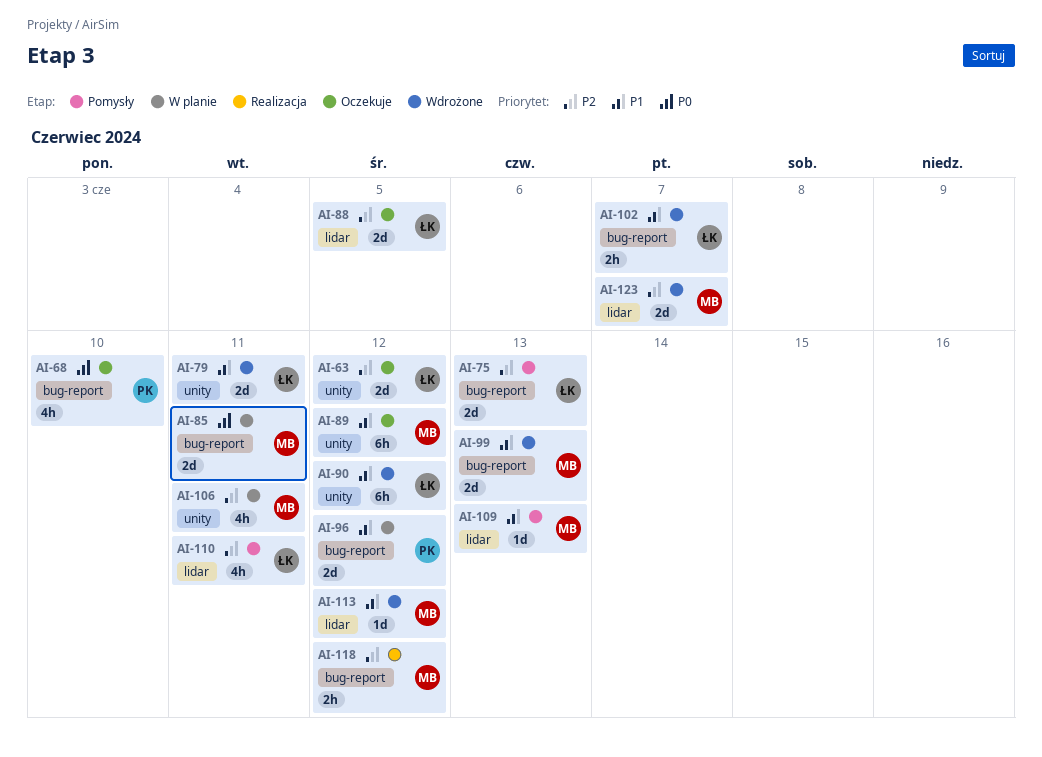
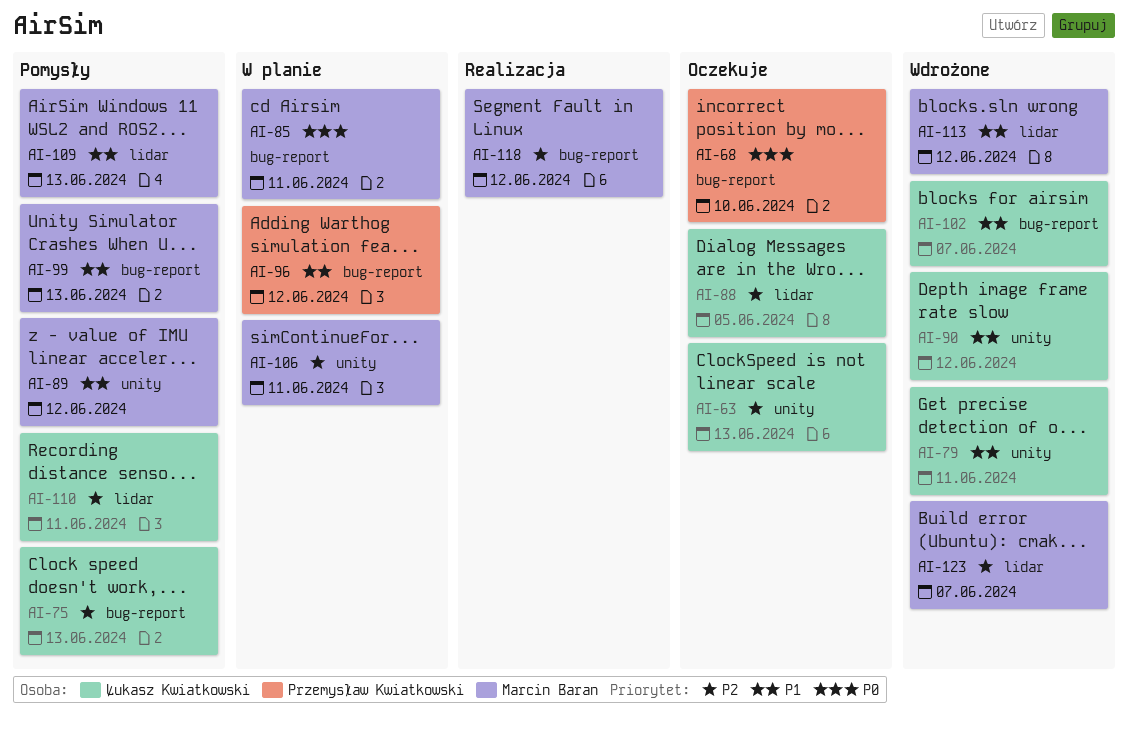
AI-63, due: Jun 12 -> Jun 13
AI-89, status: Oczekuje -> Pomysły
AI-99, status: Wdrożone -> Pomysły

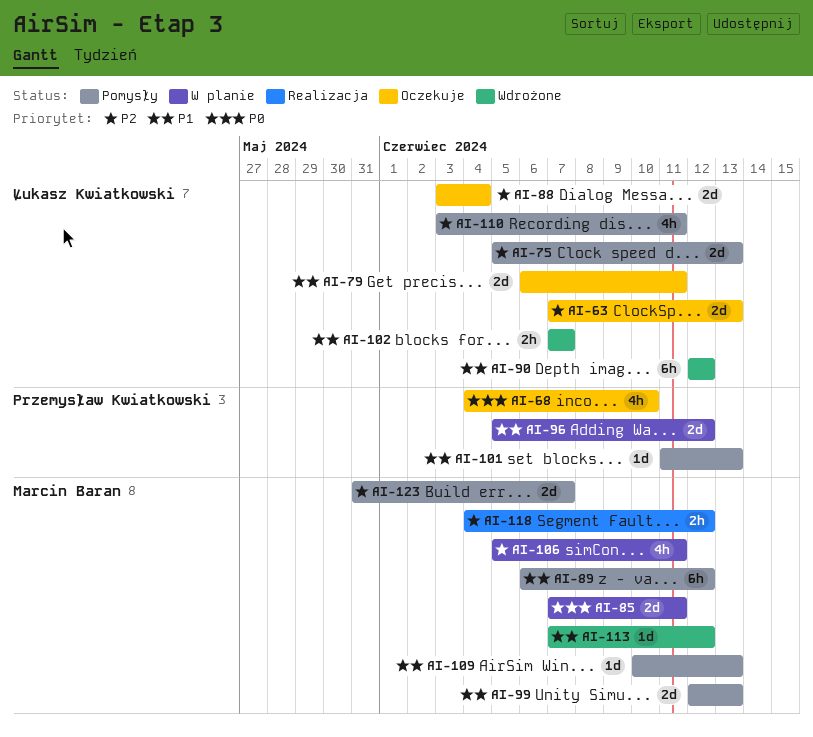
AI-79, status: Wdrożone -> Oczekuje
AI-88, due: Jun 5 -> Jun 4
AI-101: none -> present
AI-123, status: Wdrożone -> Pomysły

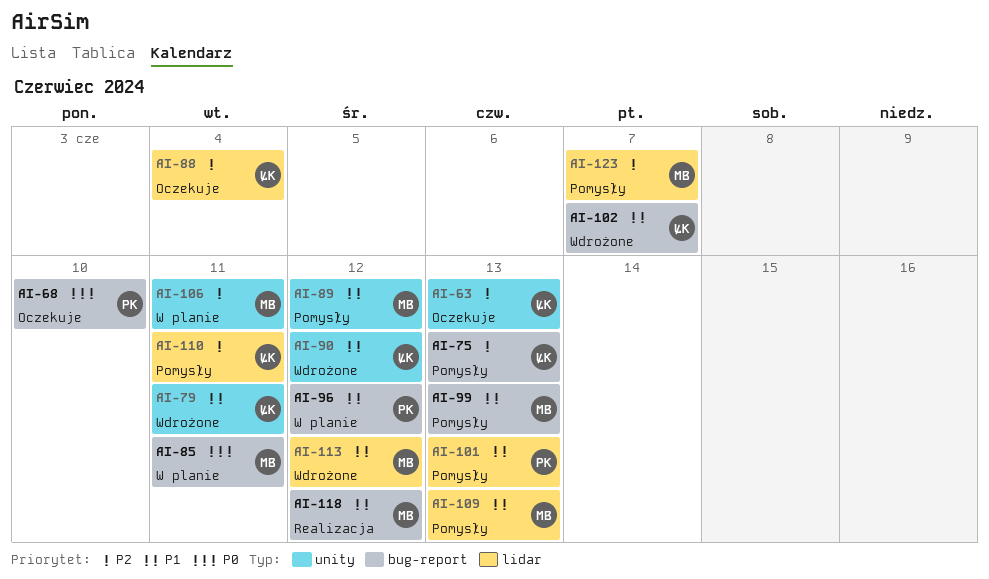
AI-79, status: Oczekuje -> Wdrożone
AI-118, priority: P2 -> P1

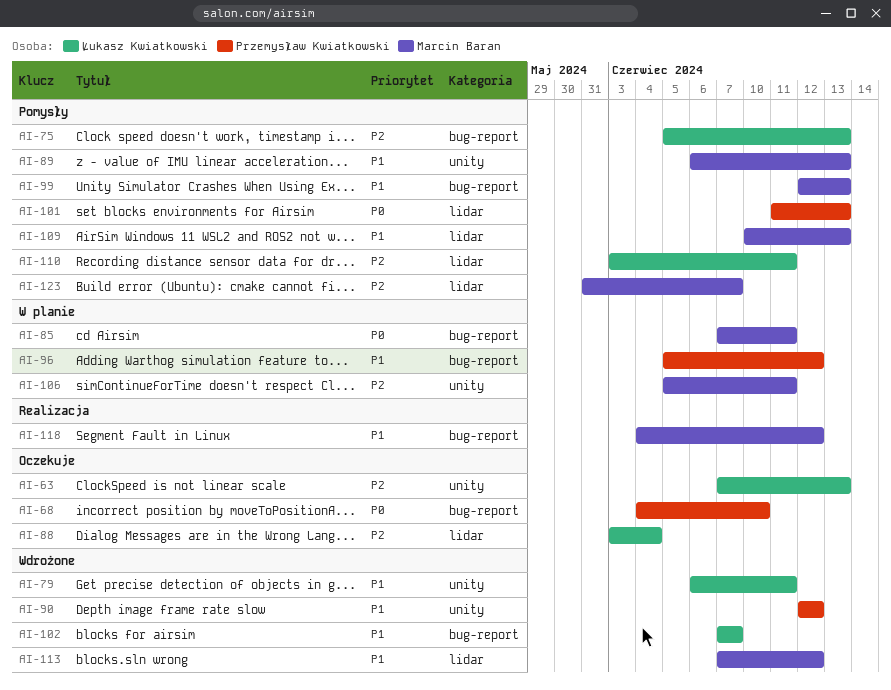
AI-89, due: Jun 12 -> Jun 13
AI-90, owner: Łukasz Kwiatkowski -> Przemysław Kwiatkowski
AI-101, priority: P1 -> P0

